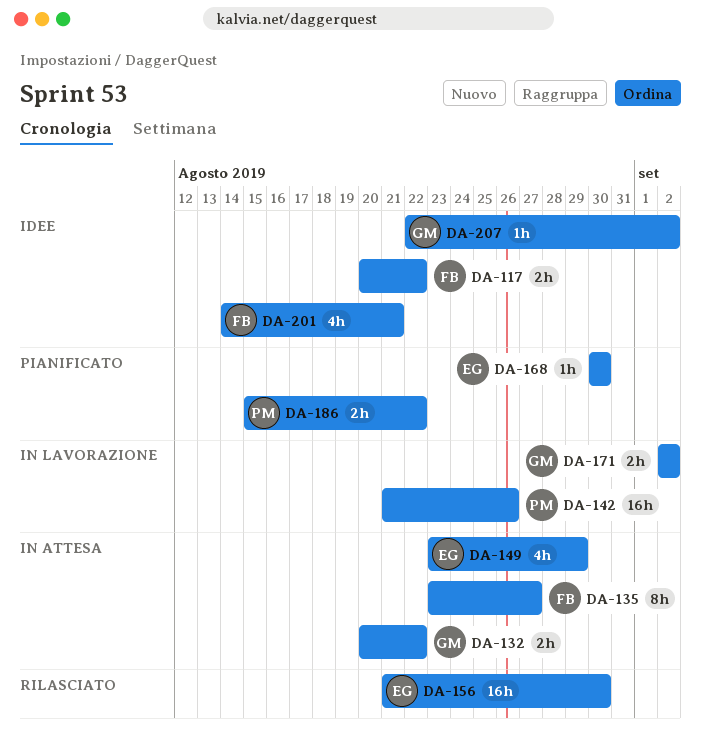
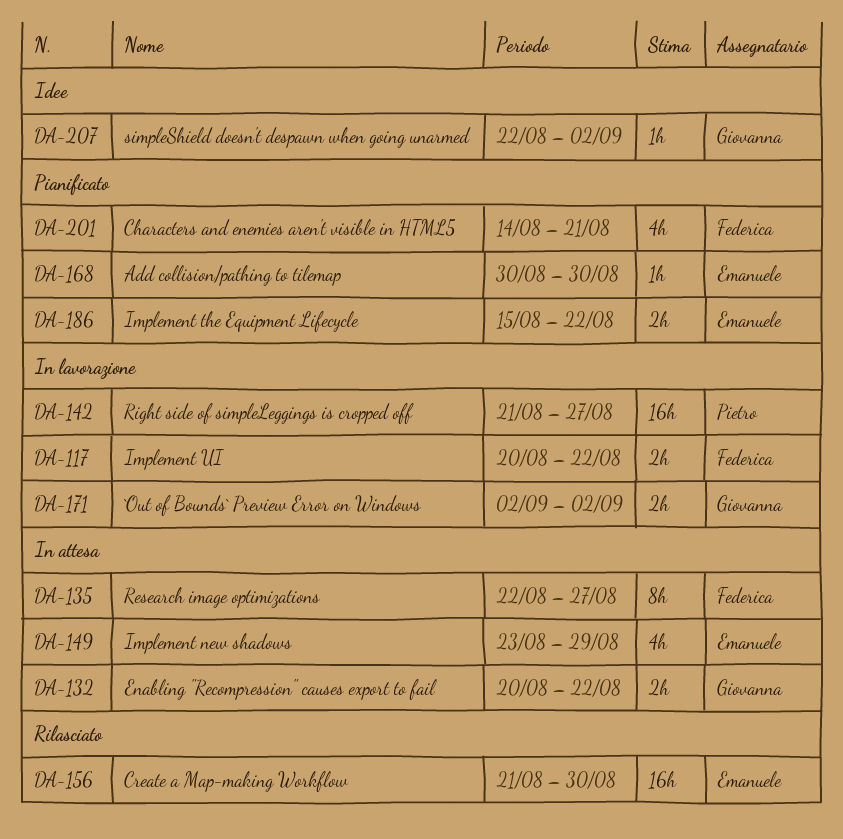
DA-117, status: Idee -> In lavorazione
DA-135, start: Aug 23 -> Aug 22
DA-142, due: Aug 26 -> Aug 27
DA-186, owner: Pietro -> Emanuele
DA-201, status: Idee -> Pianificato

